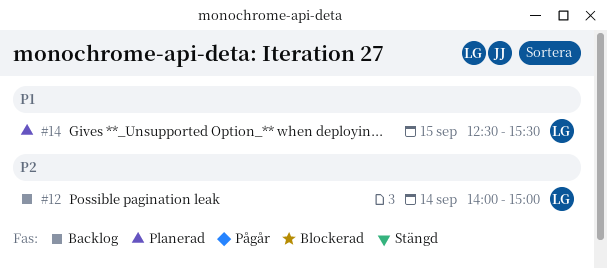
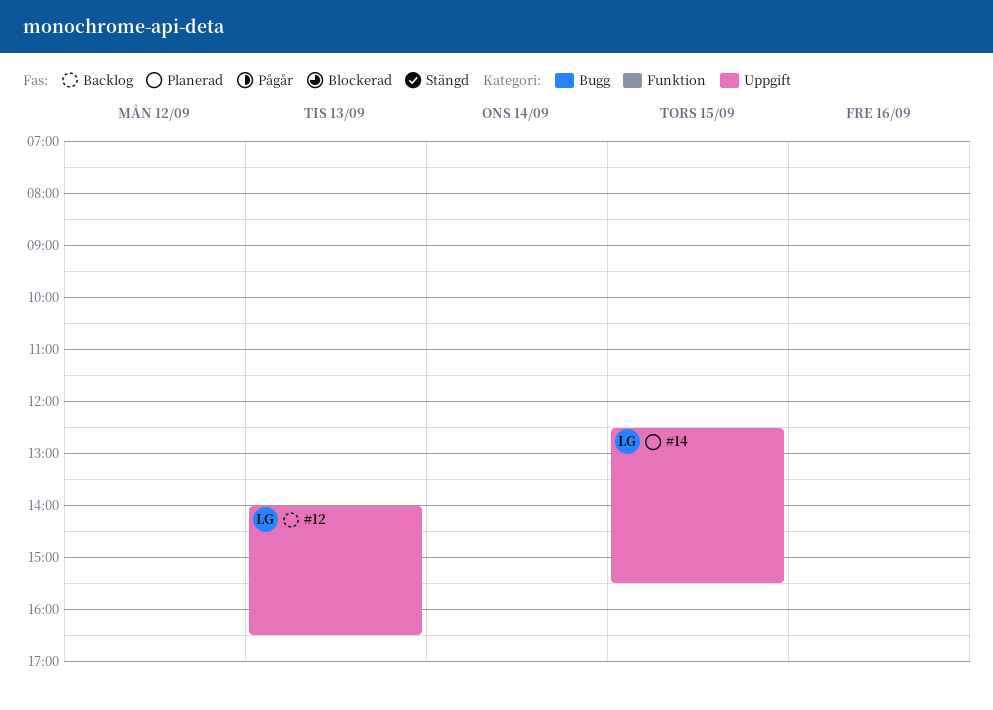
#12, day: Sep 14 -> Sep 13
#12, ends: 15:00 -> 16:30

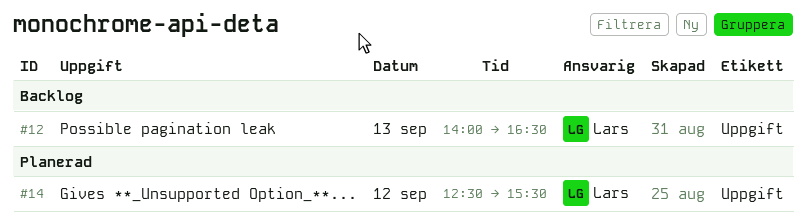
#14, day: Sep 15 -> Sep 12

